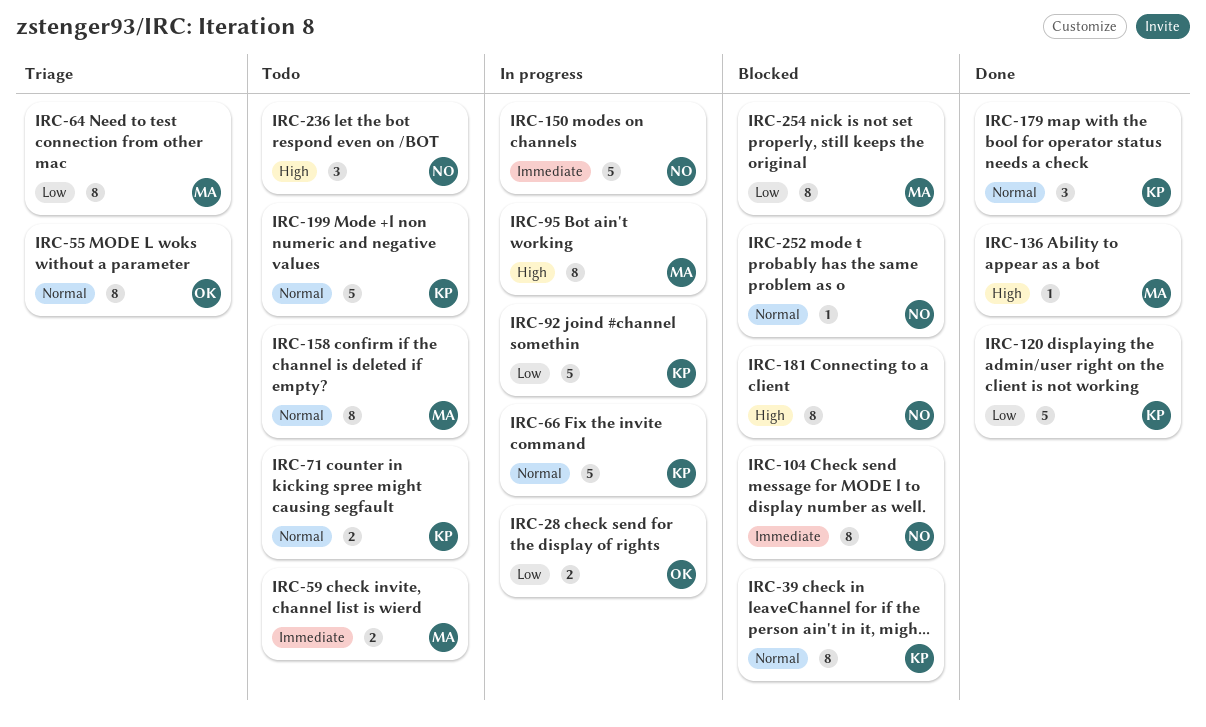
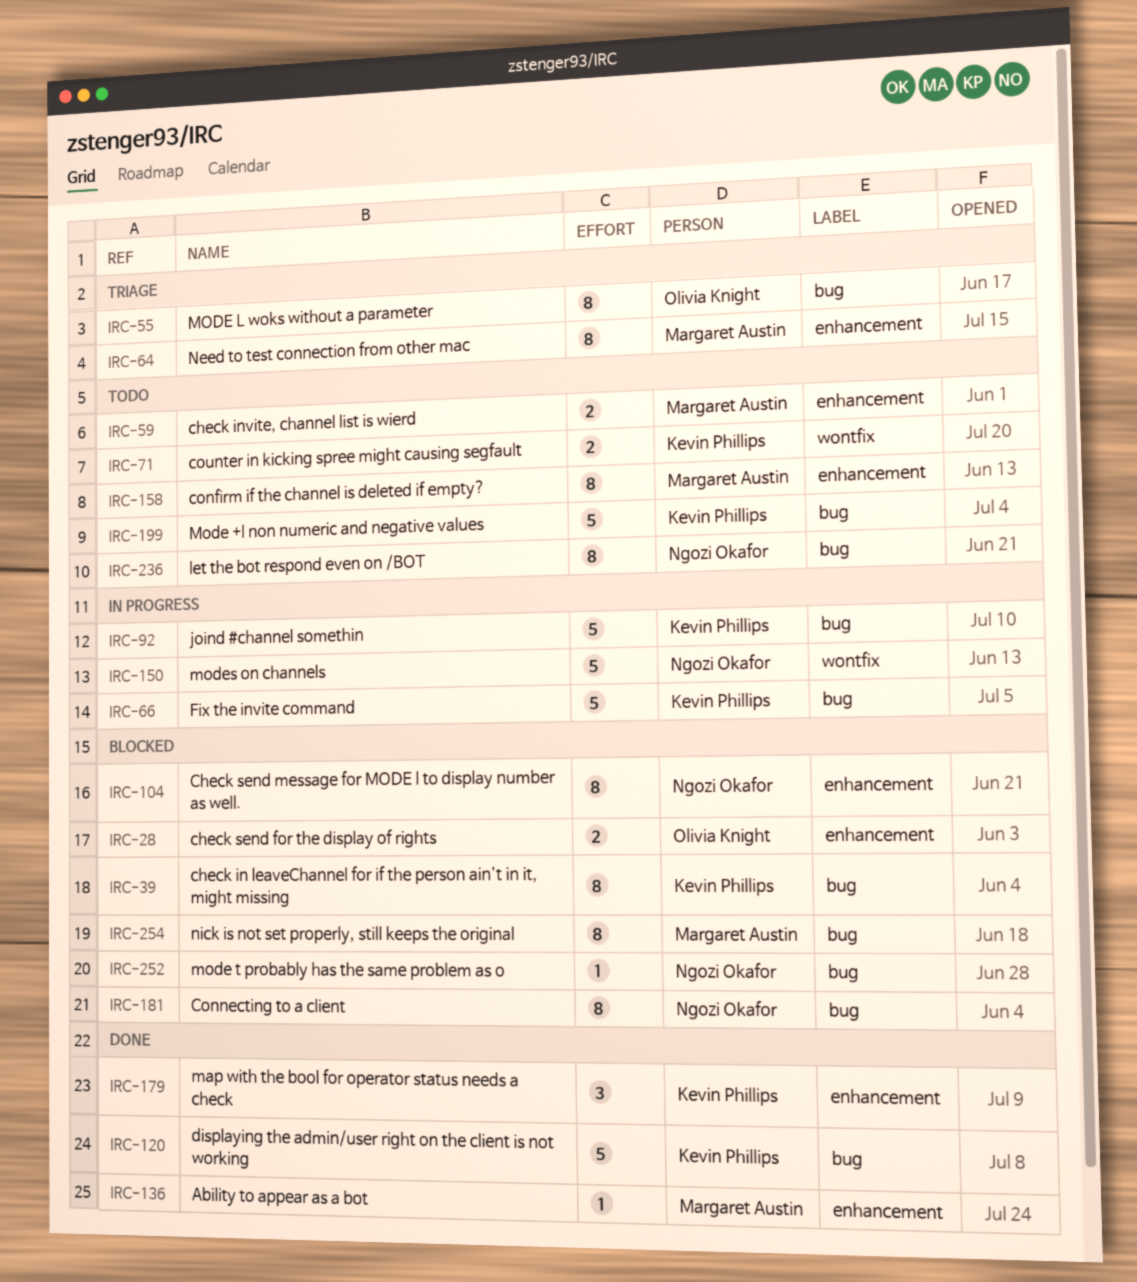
IRC-28, status: In progress -> Blocked
IRC-95: present -> none
IRC-236, estimate: 3 -> 8

